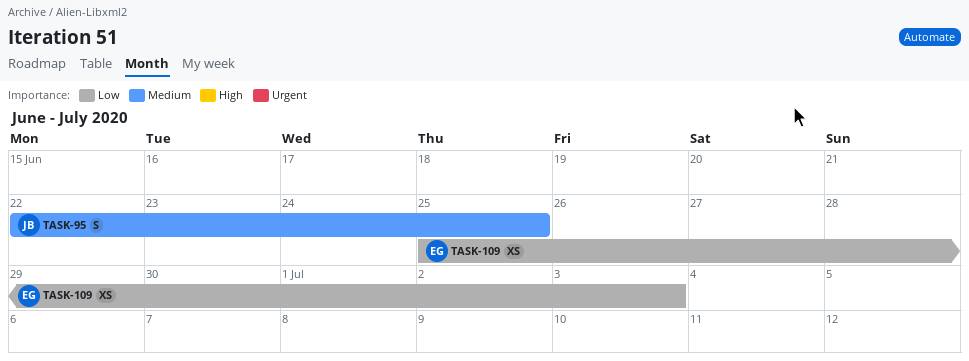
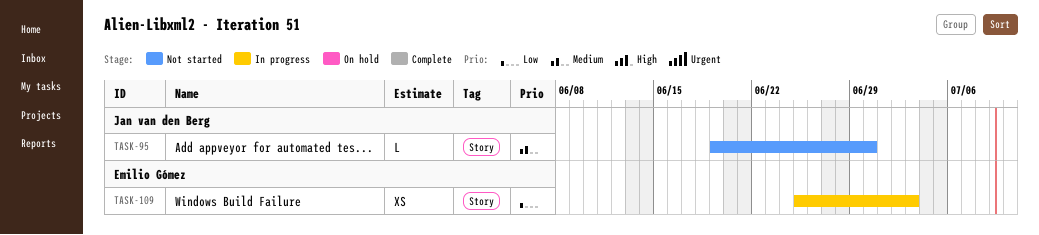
TASK-95, estimate: S -> L
TASK-95, start: Jun 22 -> Jun 19
TASK-95, due: Jun 25 -> Jun 30

